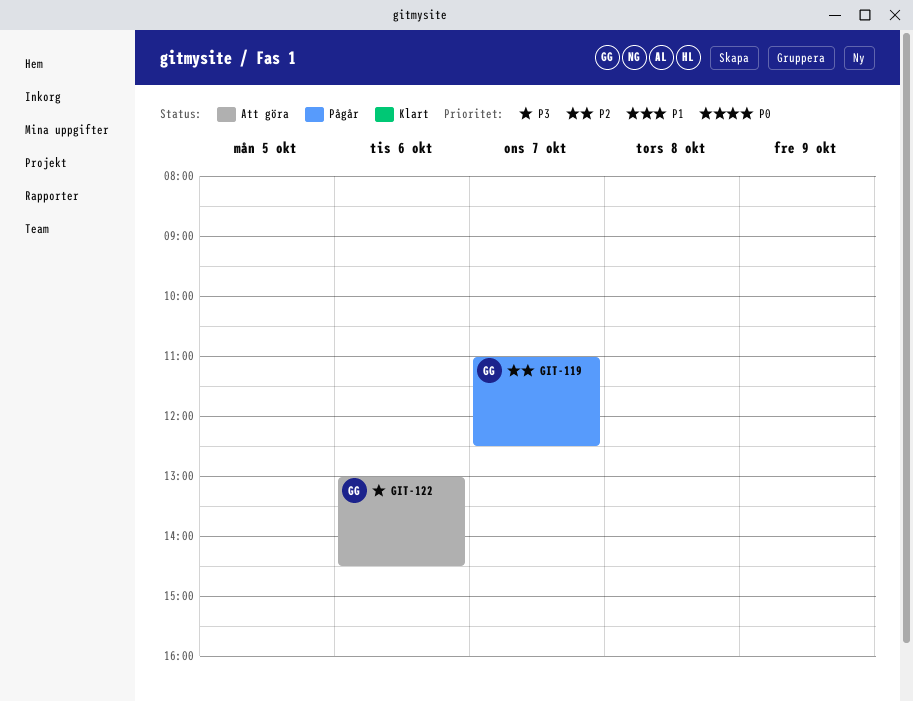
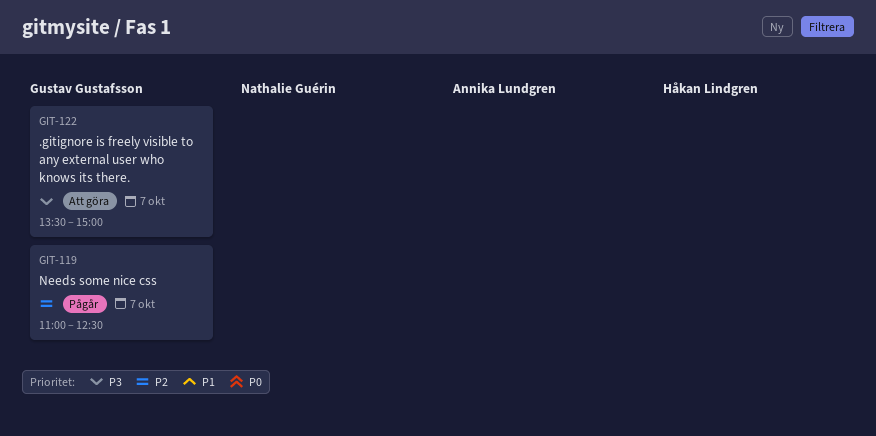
GIT-122, day: Oct 6 -> Oct 7
GIT-122, begins: 13:00 -> 13:30
GIT-122, ends: 14:30 -> 15:00

